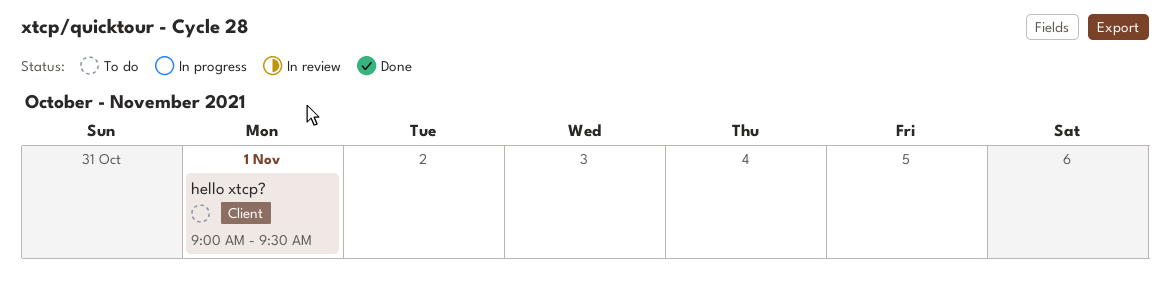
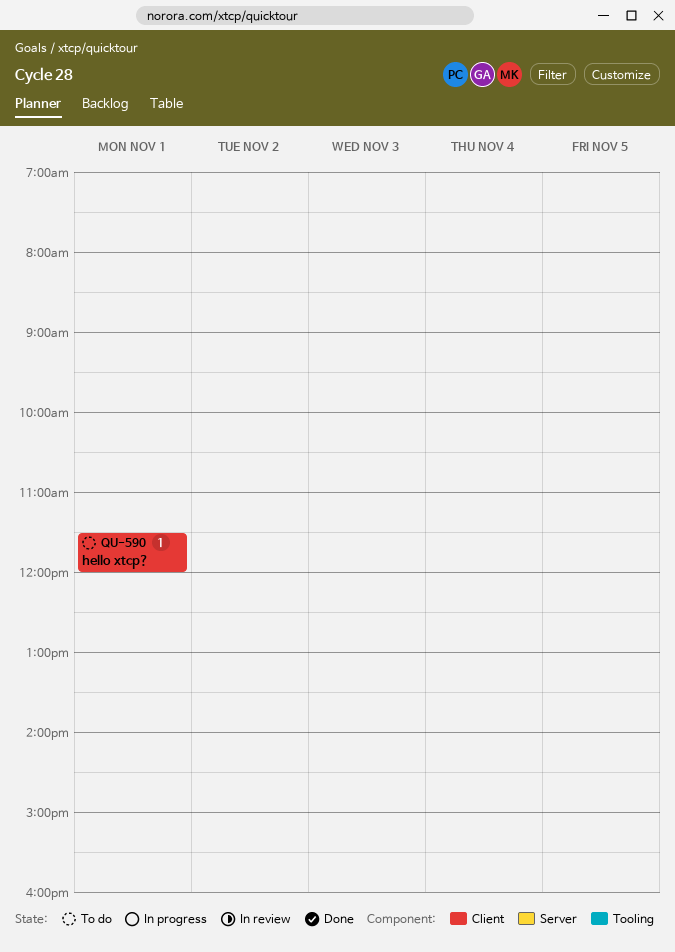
hello xtcp?, begins: 09:00 -> 11:30
hello xtcp?, ends: 09:30 -> 12:00

